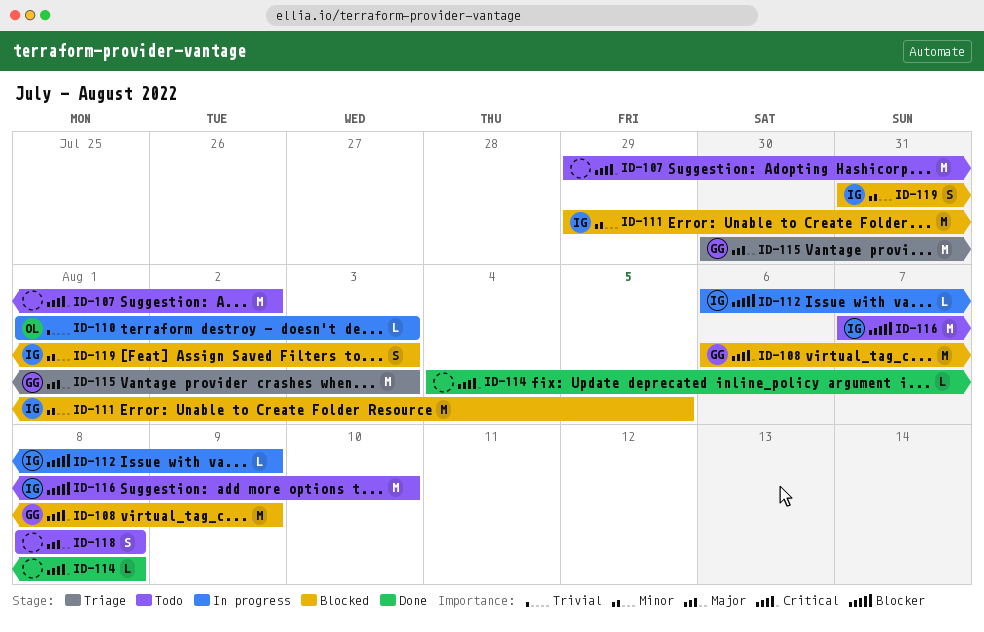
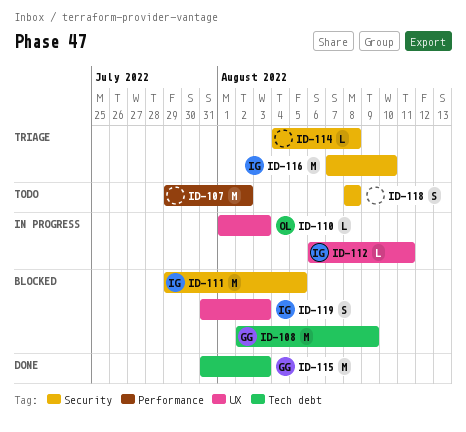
ID-108, start: Aug 6 -> Aug 2
ID-112, due: Aug 9 -> Aug 11
ID-114, status: Done -> Triage
ID-115, status: Triage -> Done
ID-115, start: Jul 30 -> Jul 31
ID-116, status: Todo -> Triage

